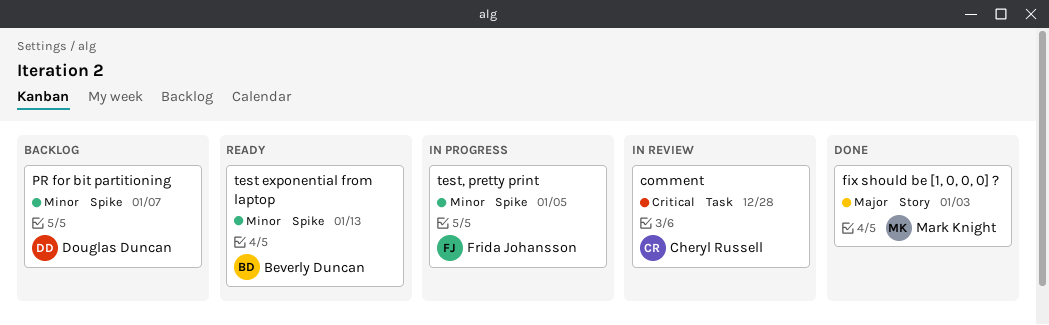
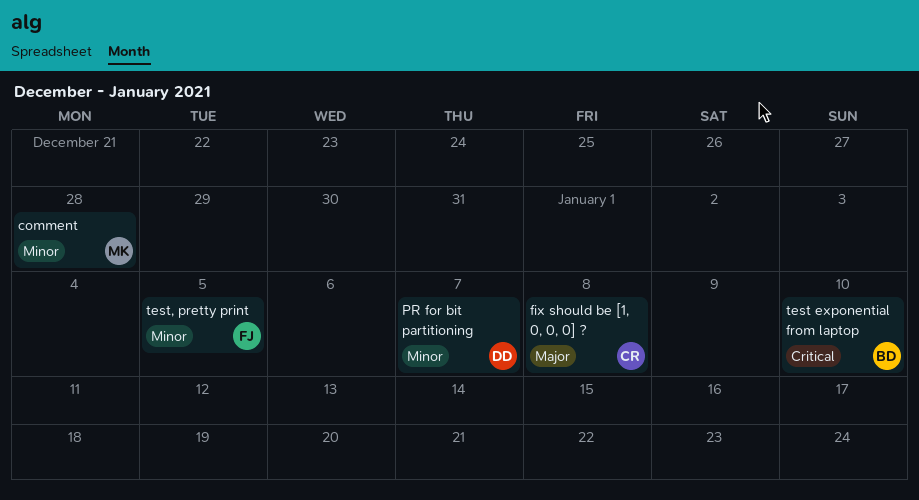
comment, owner: Cheryl Russell -> Mark Knight
comment, priority: Critical -> Minor
fix should be [1, 0, 0, 0] ?, owner: Mark Knight -> Cheryl Russell
fix should be [1, 0, 0, 0] ?, due: Jan 3 -> Jan 8
test exponential from laptop, priority: Minor -> Critical
test exponential from laptop, due: Jan 13 -> Jan 10

